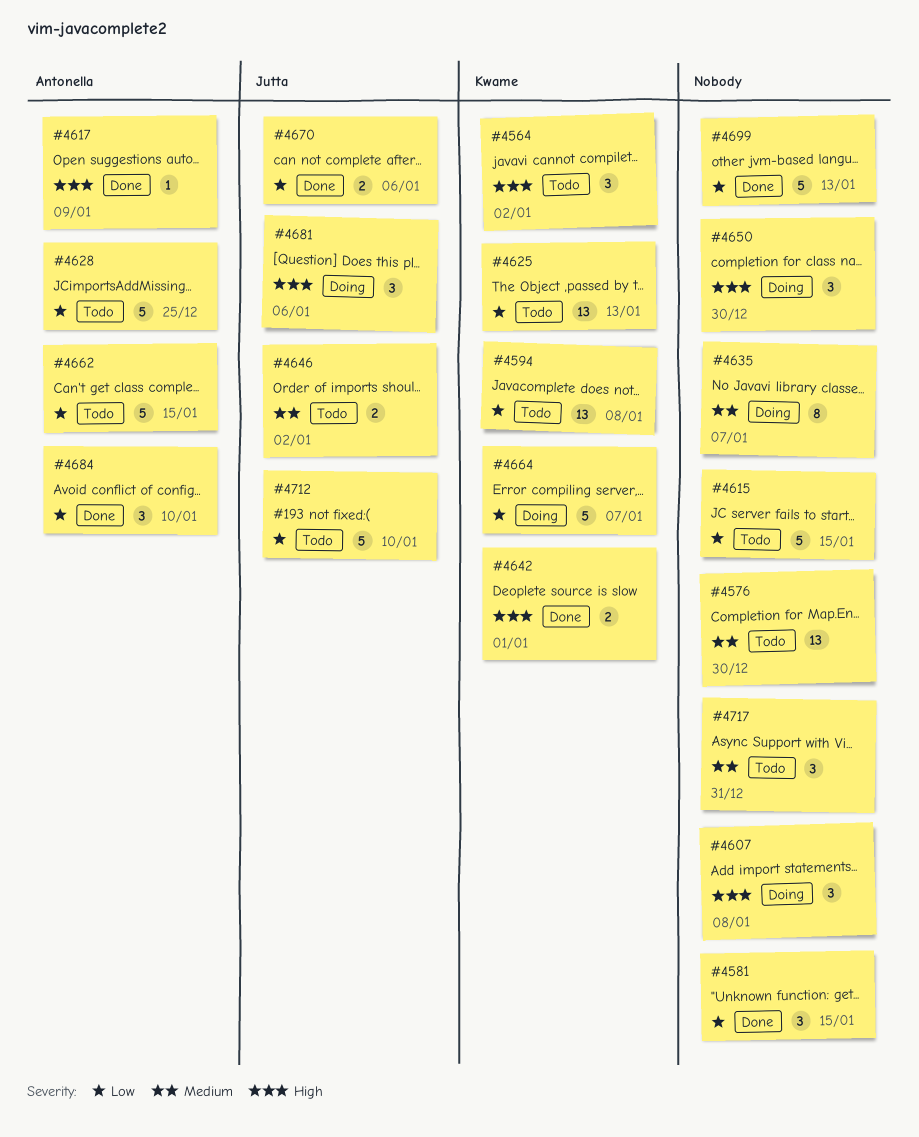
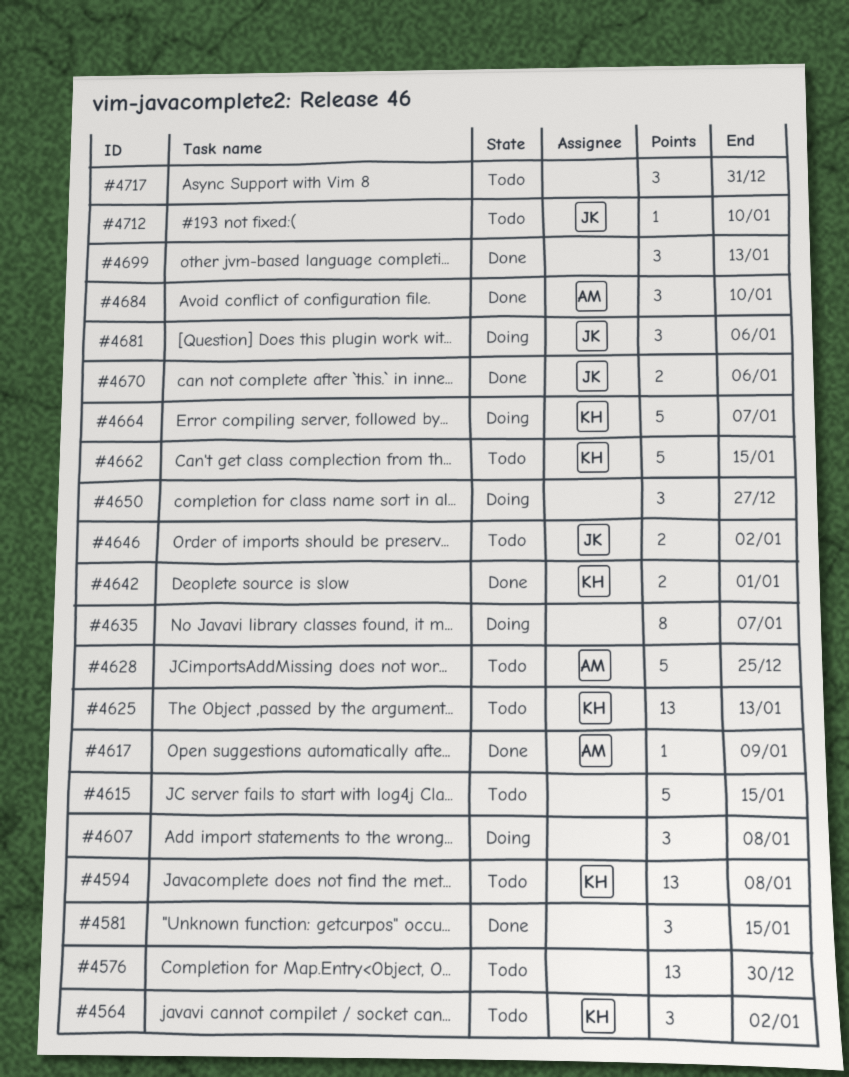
#4650, due: Dec 30 -> Dec 27
#4662, owner: Antonella -> Kwame
#4699, estimate: 5 -> 3
#4712, estimate: 5 -> 1

